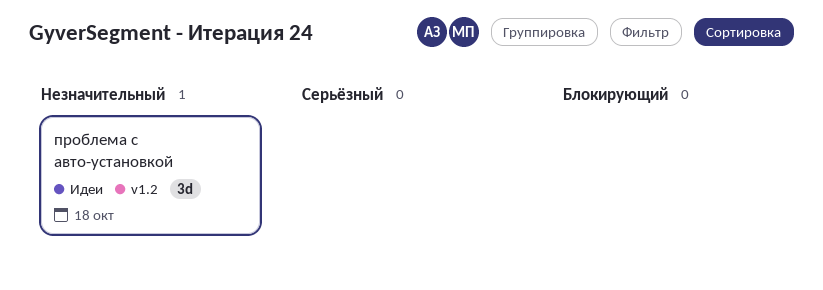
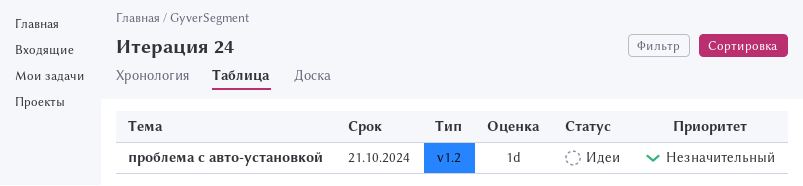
проблема с авто-установкой, estimate: 3d -> 1d
проблема с авто-установкой, due: Oct 18 -> Oct 21

